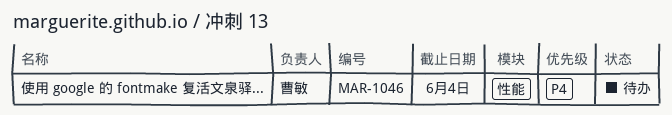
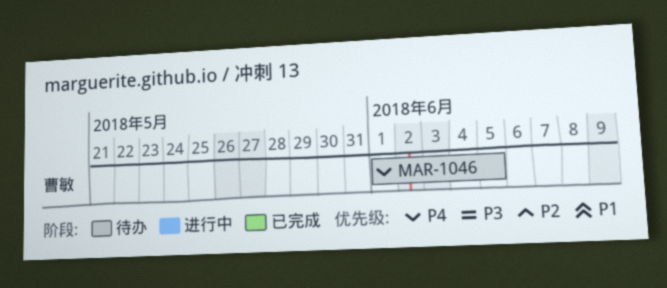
MAR-1046, due: Jun 4 -> Jun 5

